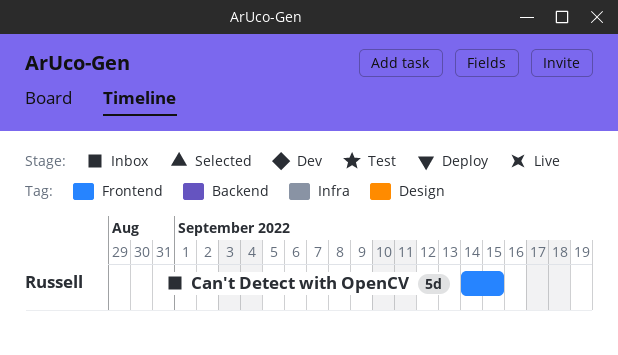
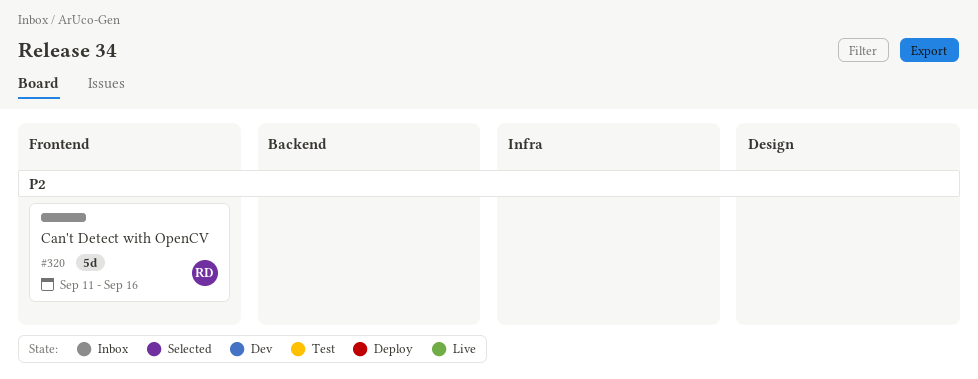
Can't Detect with OpenCV, start: Sep 14 -> Sep 11
Can't Detect with OpenCV, due: Sep 15 -> Sep 16

